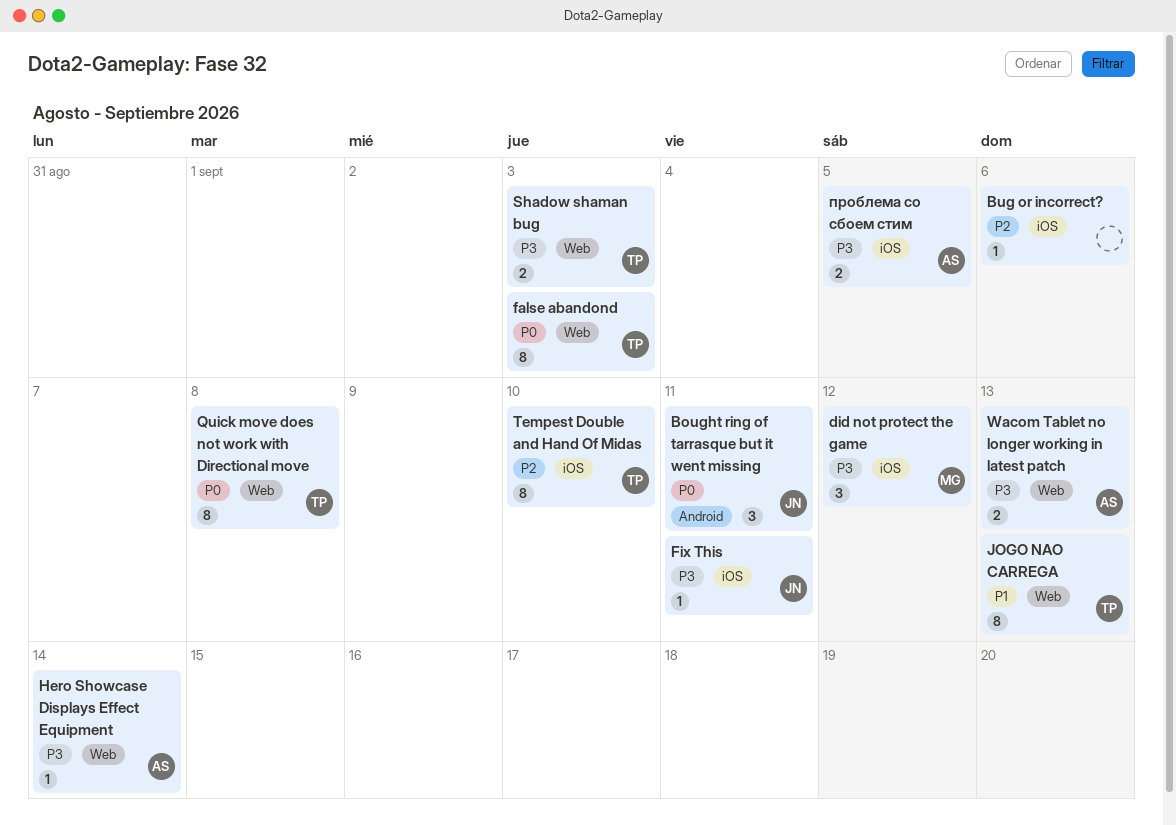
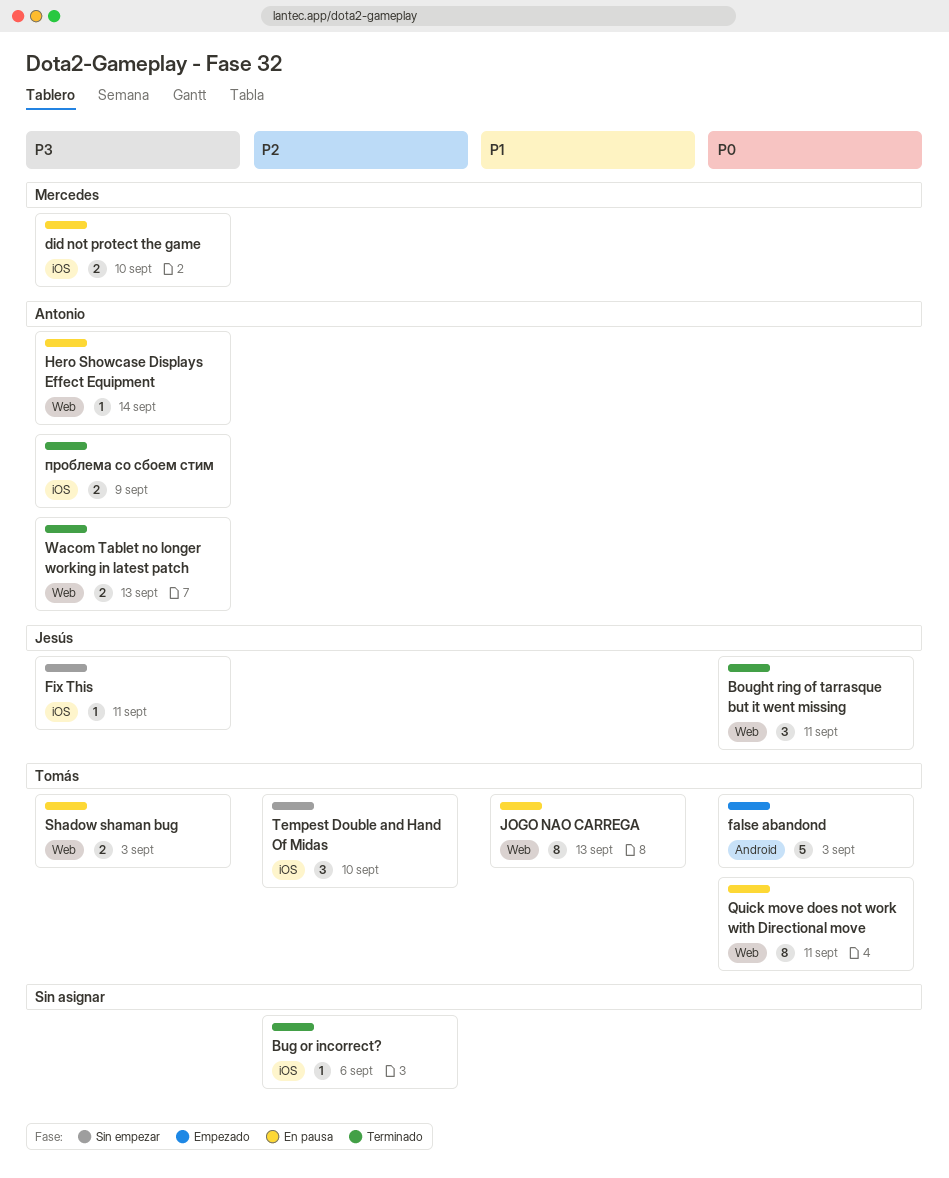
Bought ring of tarrasque but it went missing, label: Android -> Web
did not protect the game, estimate: 3 -> 2
did not protect the game, due: Sep 12 -> Sep 10
false abandond, label: Web -> Android
false abandond, estimate: 8 -> 5
Quick move does not work with Directional move, due: Sep 8 -> Sep 11
Tempest Double and Hand Of Midas, estimate: 8 -> 3
проблема со сбоем стим, due: Sep 5 -> Sep 9

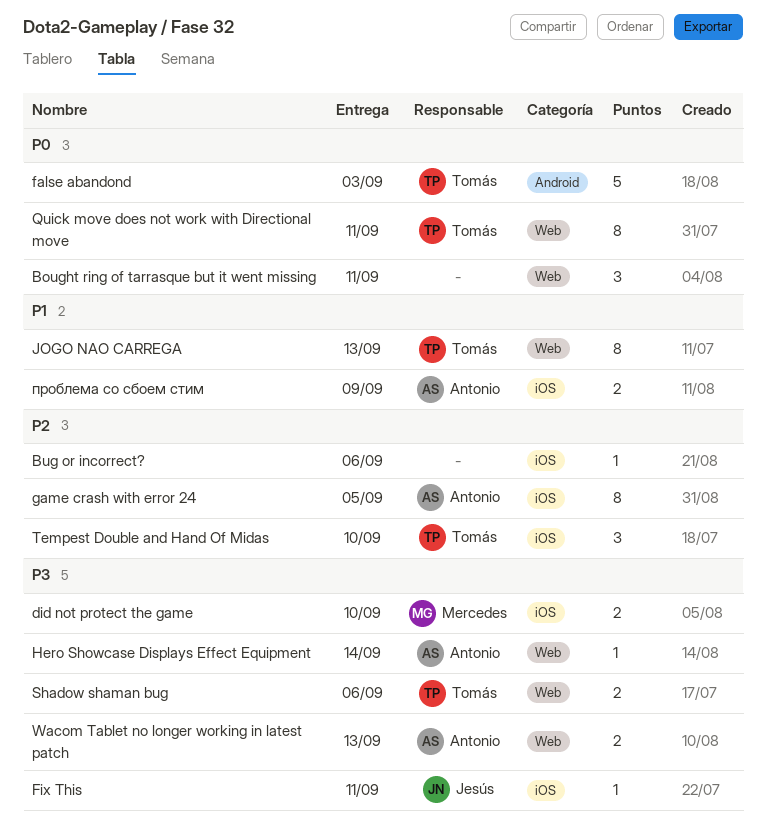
Bought ring of tarrasque but it went missing, owner: Jesús -> none
game crash with error 24: none -> present
Shadow shaman bug, due: Sep 3 -> Sep 6
проблема со сбоем стим, priority: P3 -> P1

